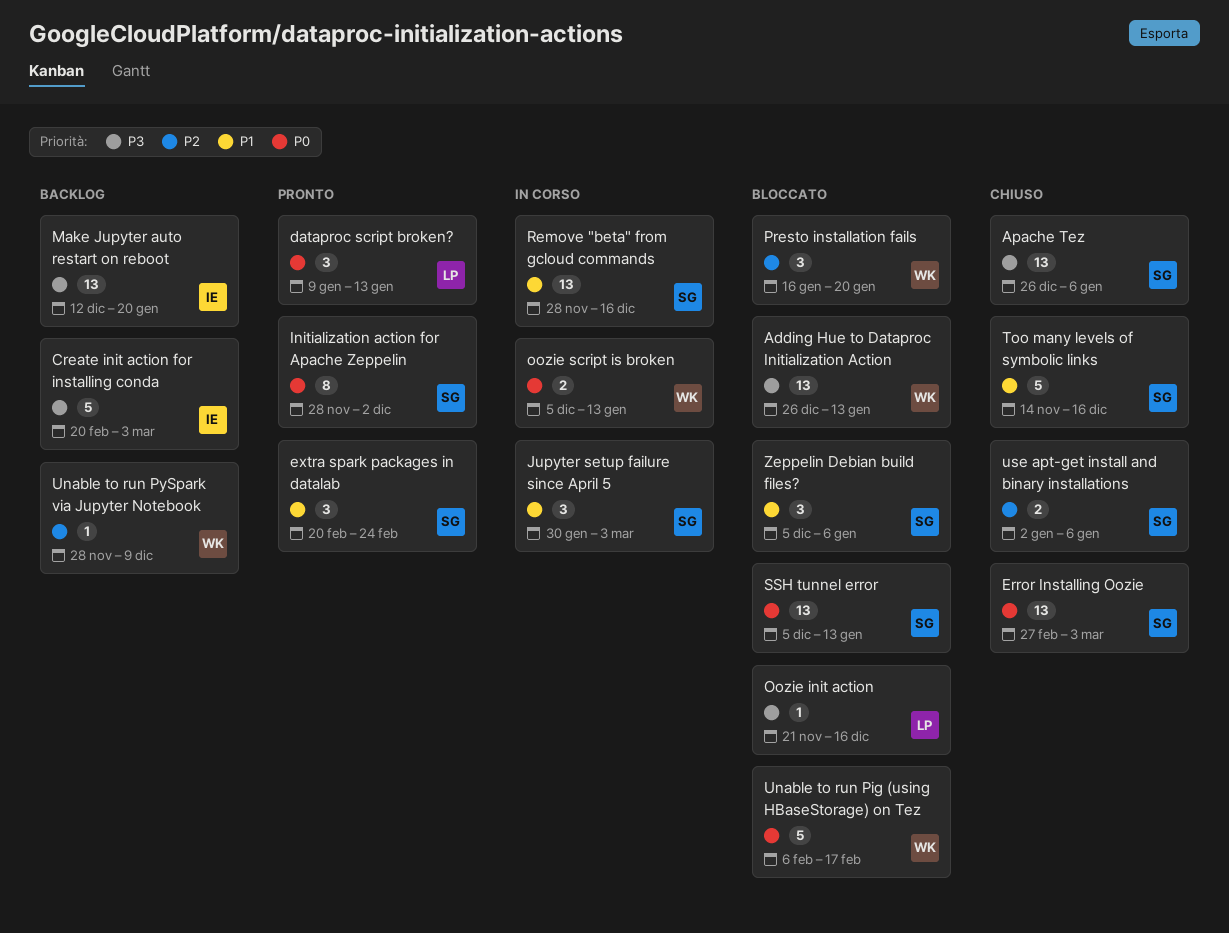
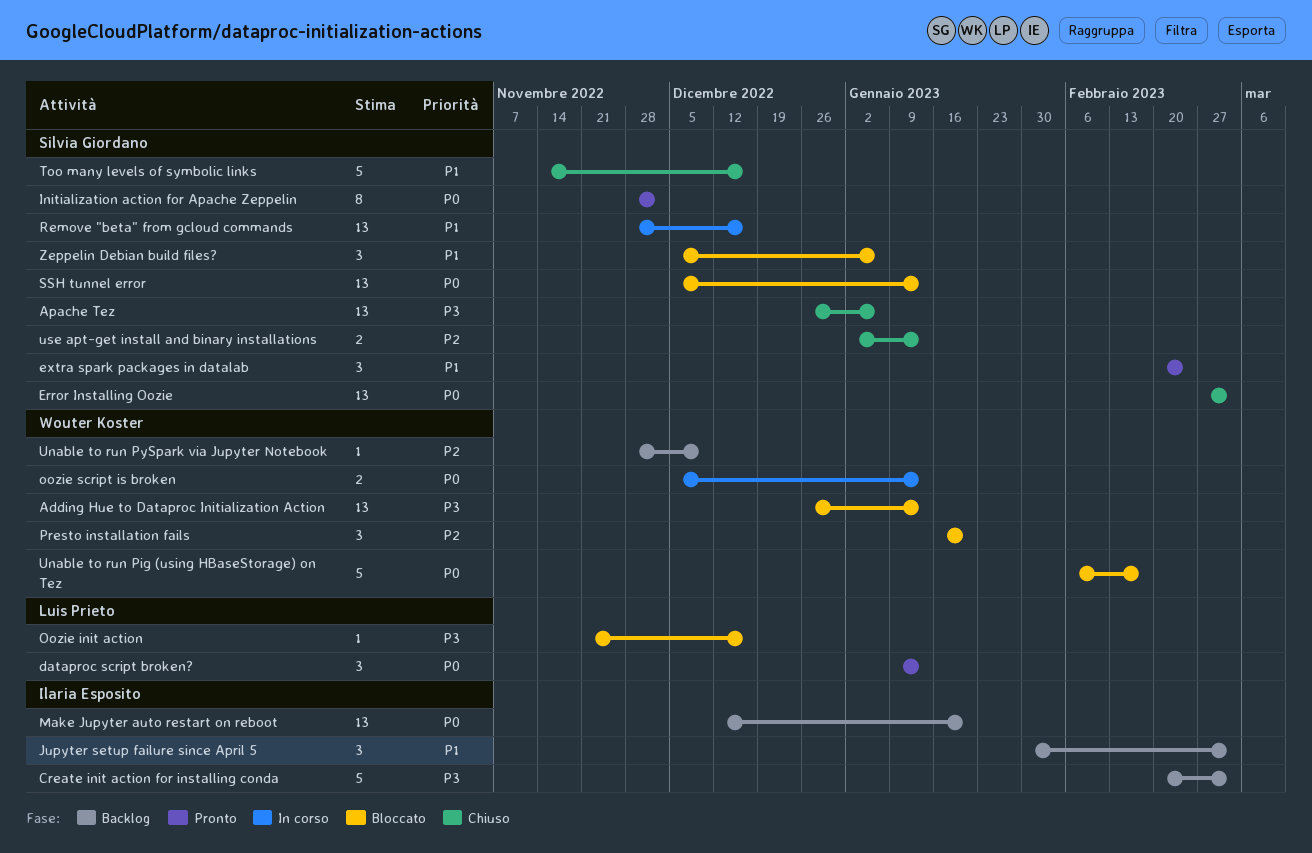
Jupyter setup failure since April 5, status: In corso -> Backlog
Jupyter setup failure since April 5, owner: Silvia Giordano -> Ilaria Esposito
Make Jupyter auto restart on reboot, priority: P3 -> P0
use apt-get install and binary installations, due: Jan 6 -> Jan 13

